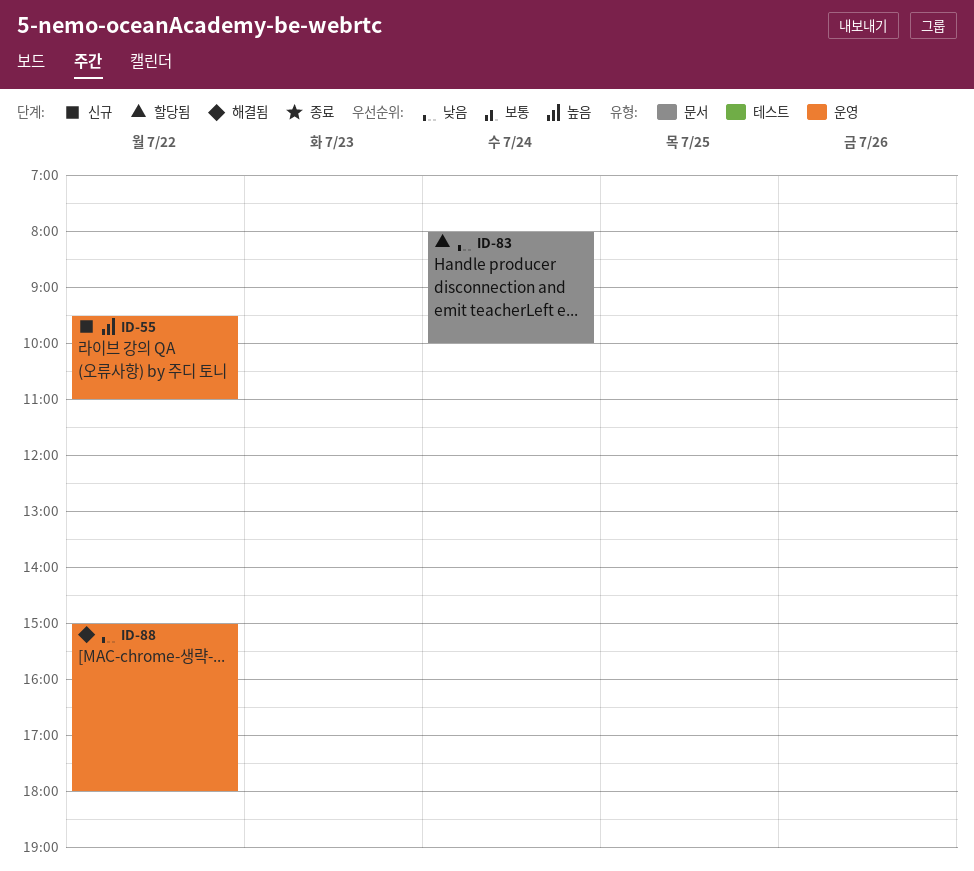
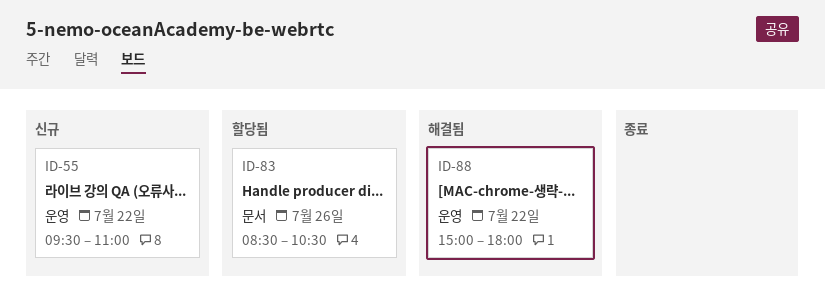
ID-83, day: Jul 24 -> Jul 26
ID-83, begins: 08:00 -> 08:30
ID-83, ends: 10:00 -> 10:30

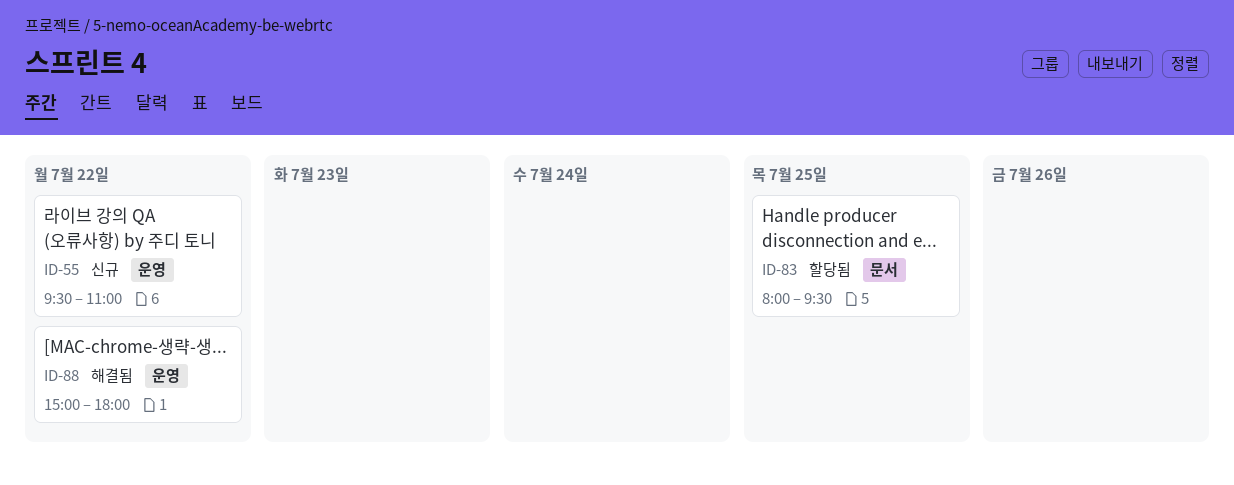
ID-83, day: Jul 26 -> Jul 25
ID-83, begins: 08:30 -> 08:00
ID-83, ends: 10:30 -> 09:30

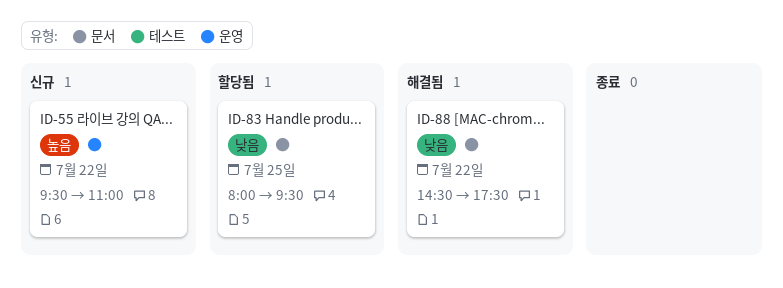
ID-88, label: 운영 -> 문서
ID-88, begins: 15:00 -> 14:30
ID-88, ends: 18:00 -> 17:30

